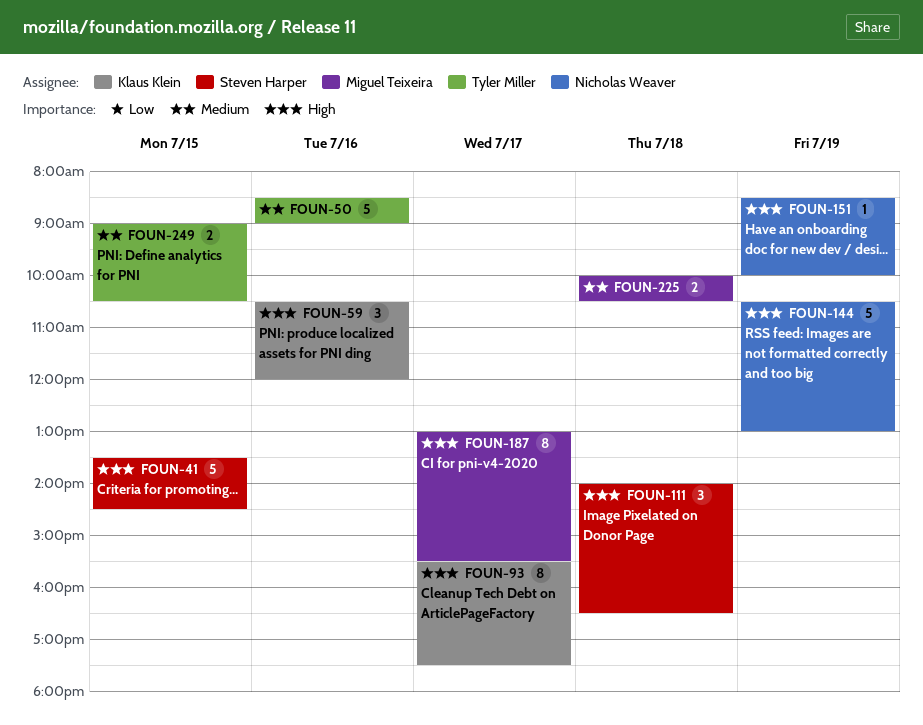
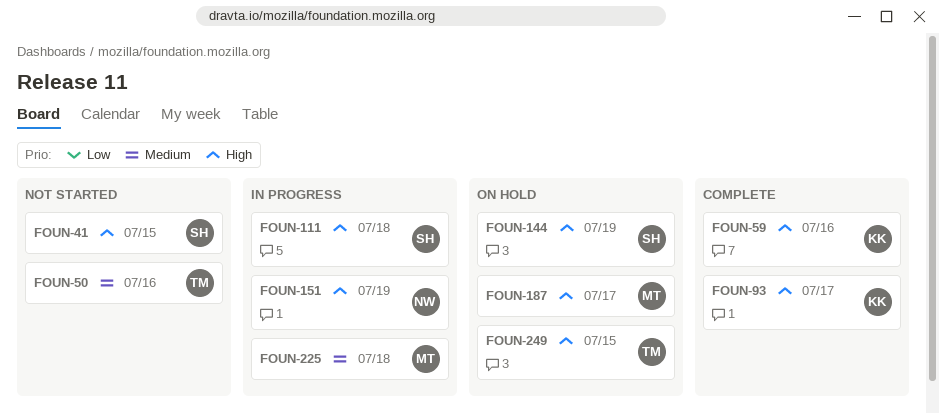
FOUN-144, owner: Nicholas Weaver -> Steven Harper
FOUN-249, priority: Medium -> High

